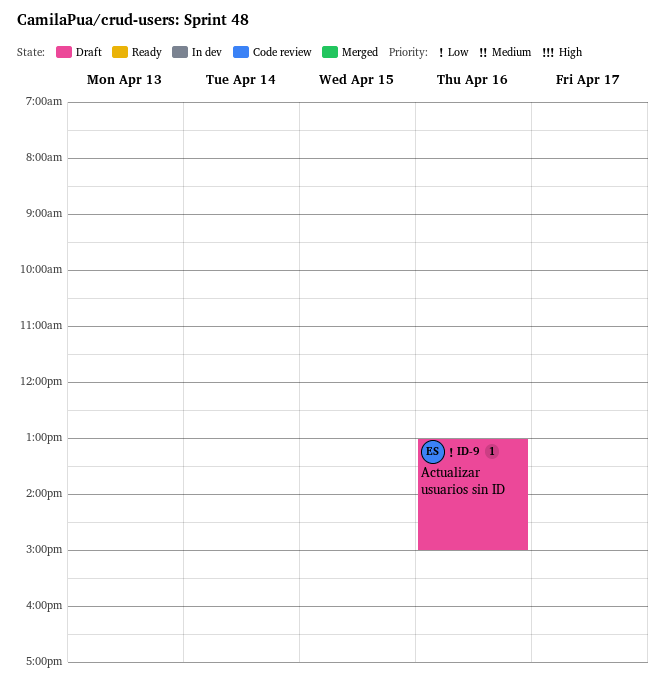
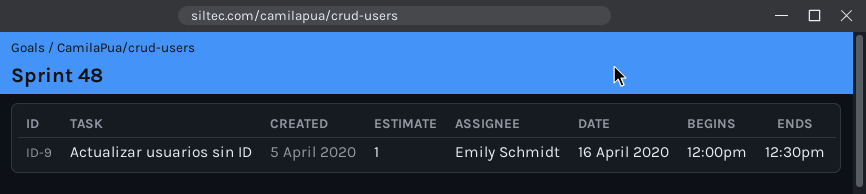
ID-9, begins: 13:00 -> 12:00
ID-9, ends: 15:00 -> 12:30

